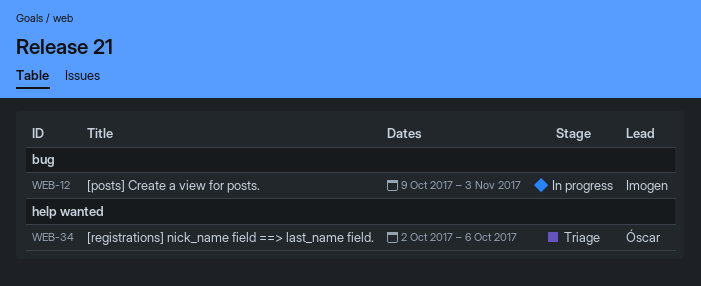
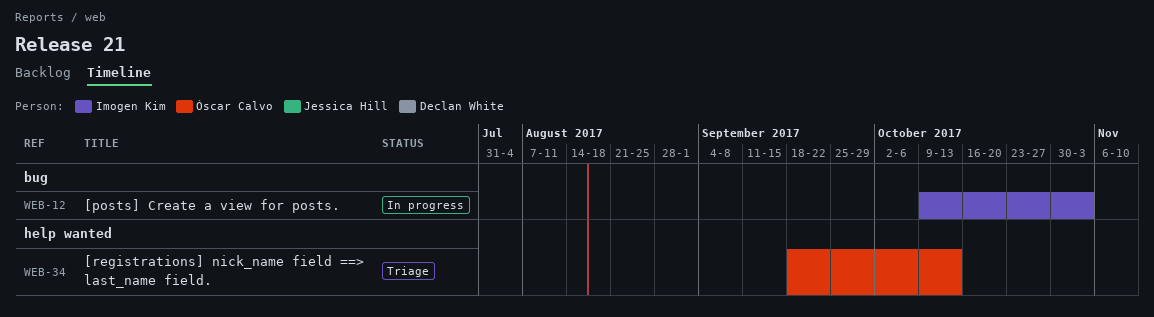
WEB-34, start: Oct 2 -> Sep 18
WEB-34, due: Oct 6 -> Oct 13

